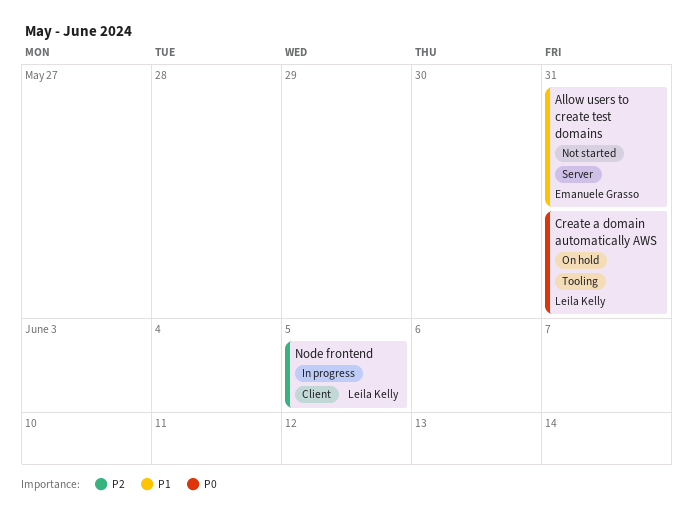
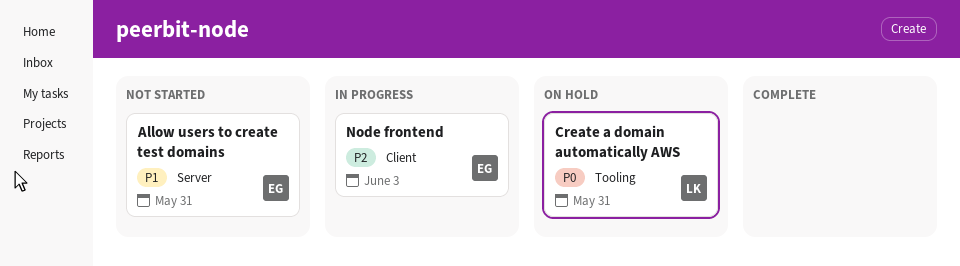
Node frontend, owner: Leila Kelly -> Emanuele Grasso
Node frontend, due: Jun 5 -> Jun 3

